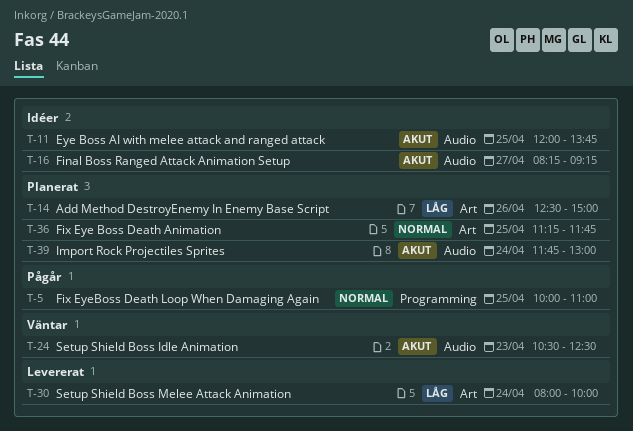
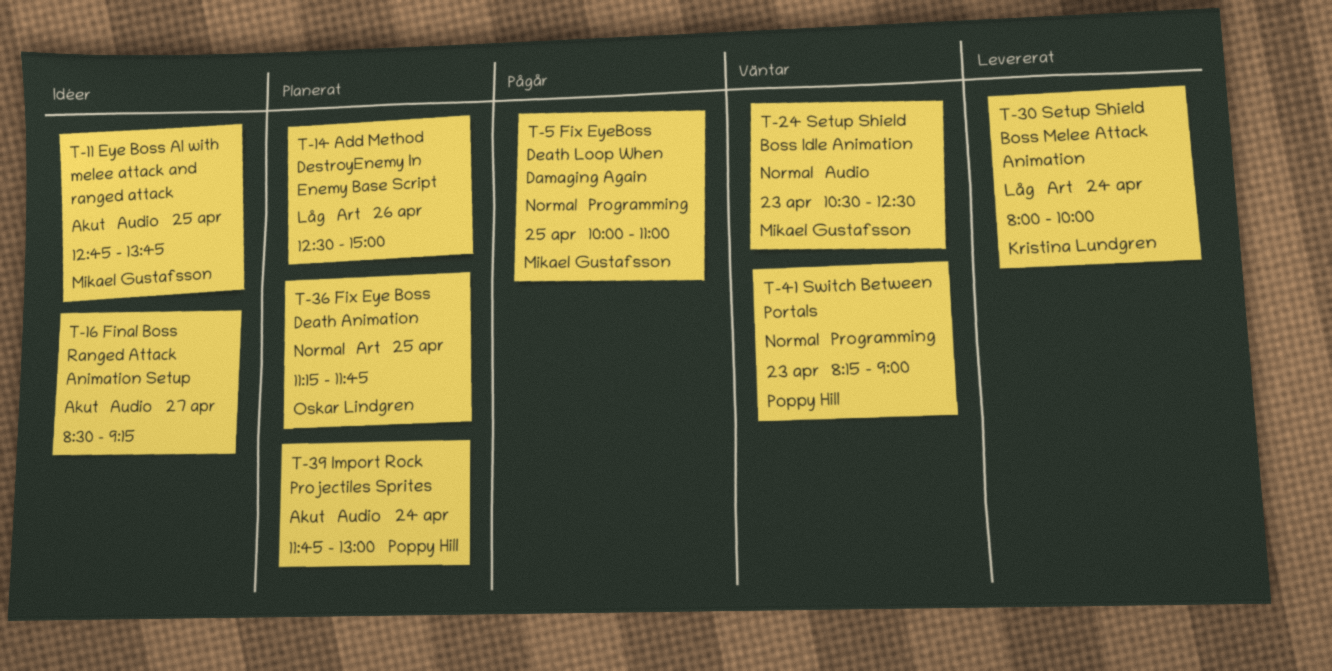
T-11, begins: 12:00 -> 12:45
T-16, begins: 08:15 -> 08:30
T-24, priority: Akut -> Normal
T-41: none -> present

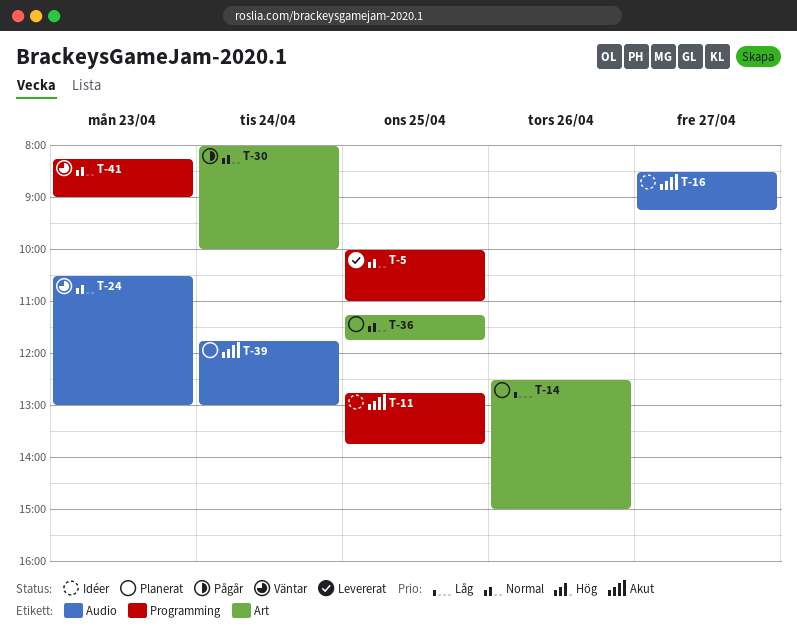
T-5, status: Pågår -> Levererat
T-11, label: Audio -> Programming
T-24, ends: 12:30 -> 13:00
T-30, status: Levererat -> Pågår
T-30, priority: Låg -> Normal

